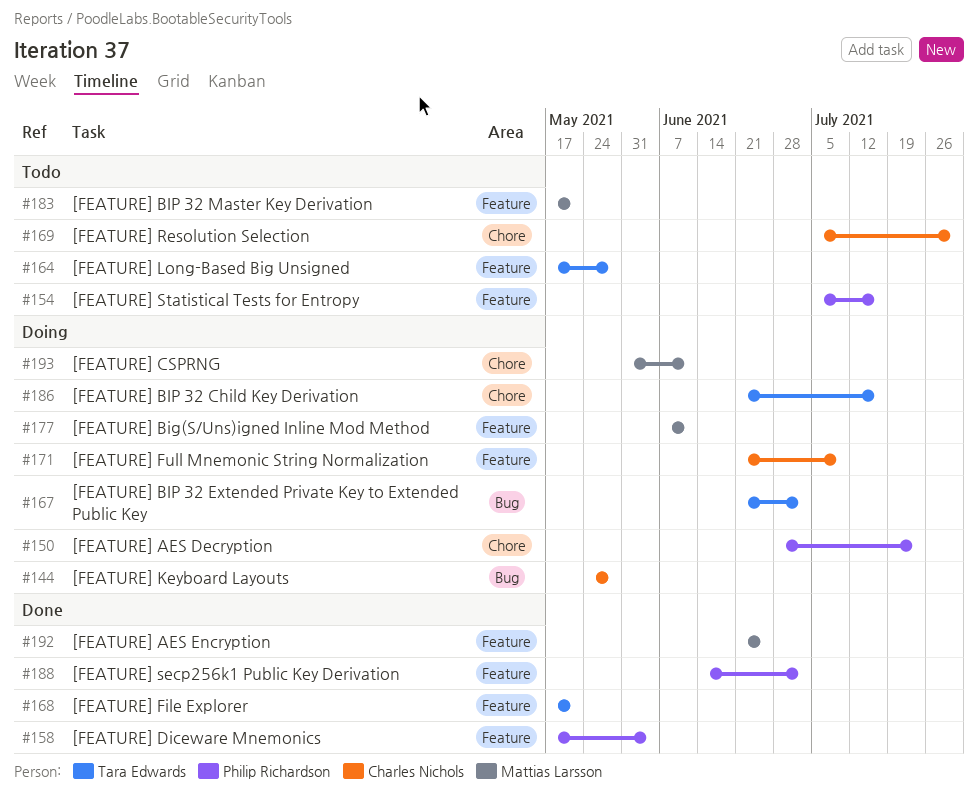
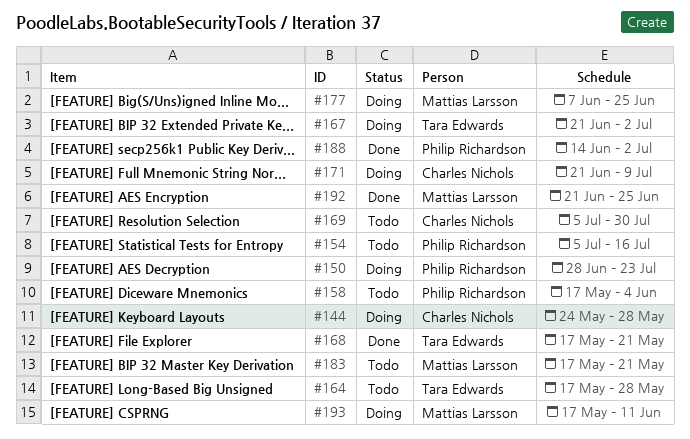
#158, status: Done -> Todo
#177, due: Jun 11 -> Jun 25
#186: present -> none
#193, start: May 31 -> May 17

